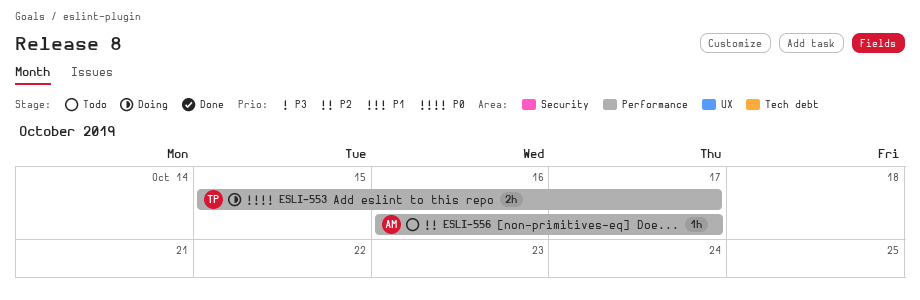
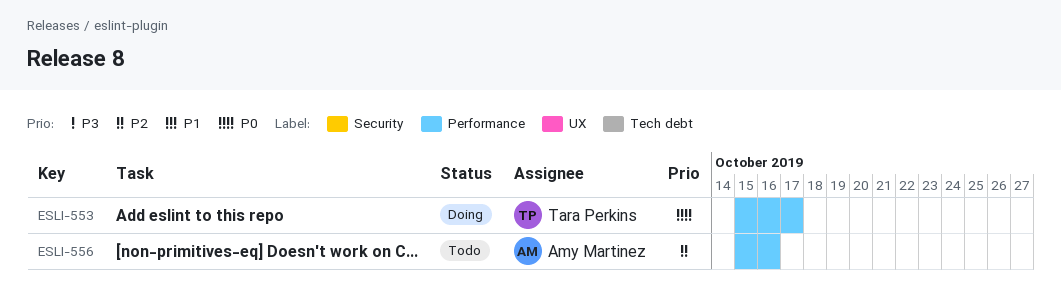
ESLI-556, start: Oct 16 -> Oct 15
ESLI-556, due: Oct 17 -> Oct 16

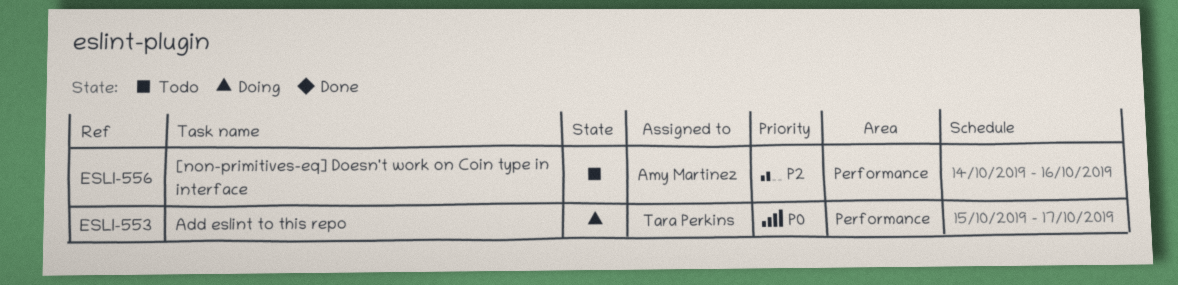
ESLI-556, start: Oct 15 -> Oct 14

